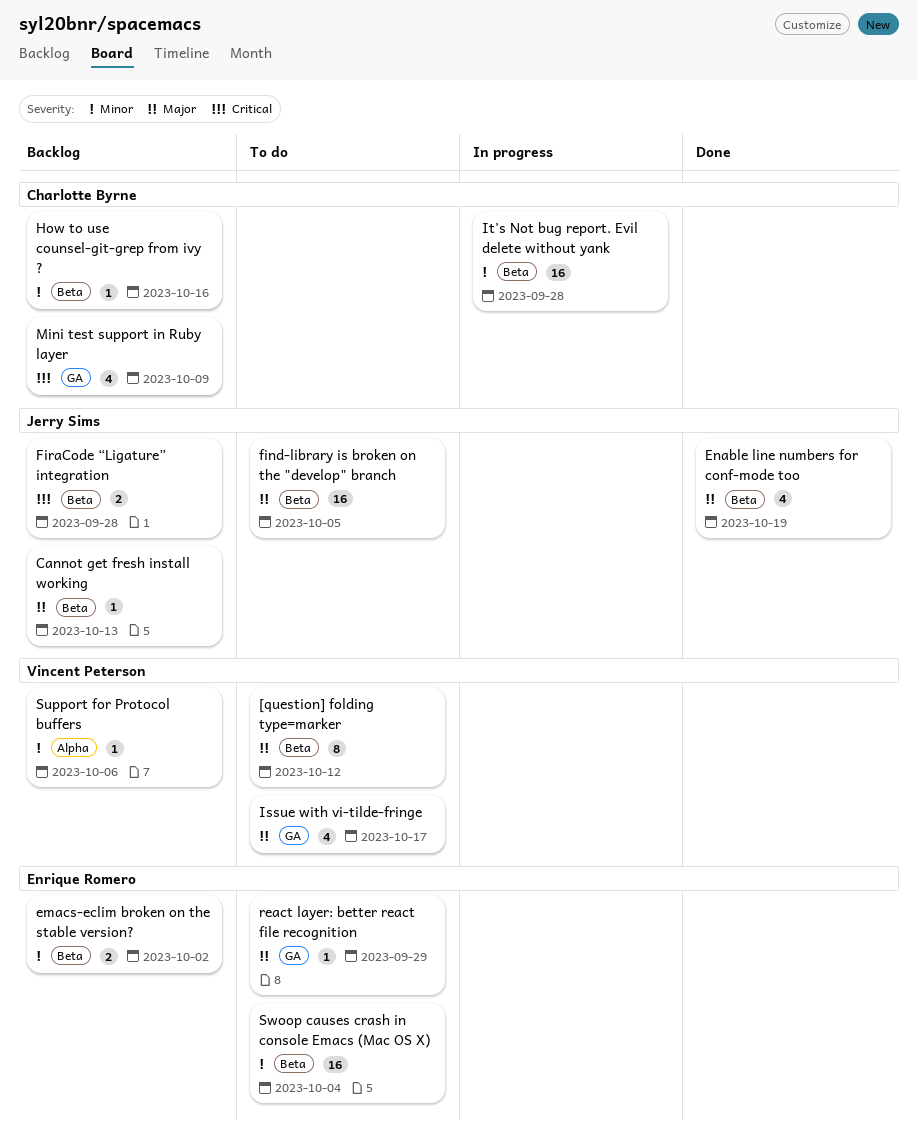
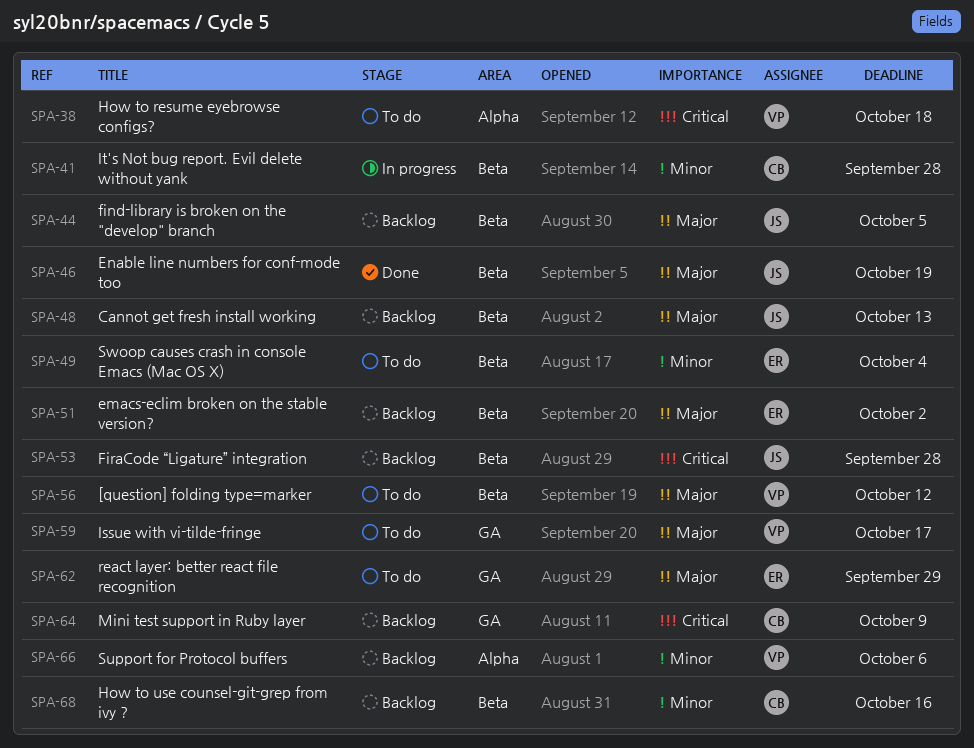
emacs-eclim broken on the stable version?, priority: Minor -> Major
find-library is broken on the "develop" branch, status: To do -> Backlog
How to resume eyebrowse configs?: none -> present

